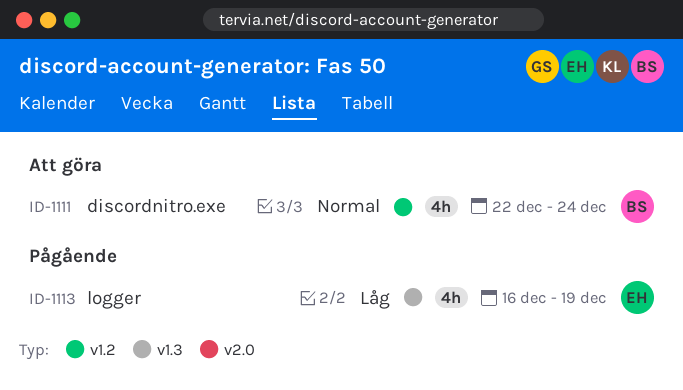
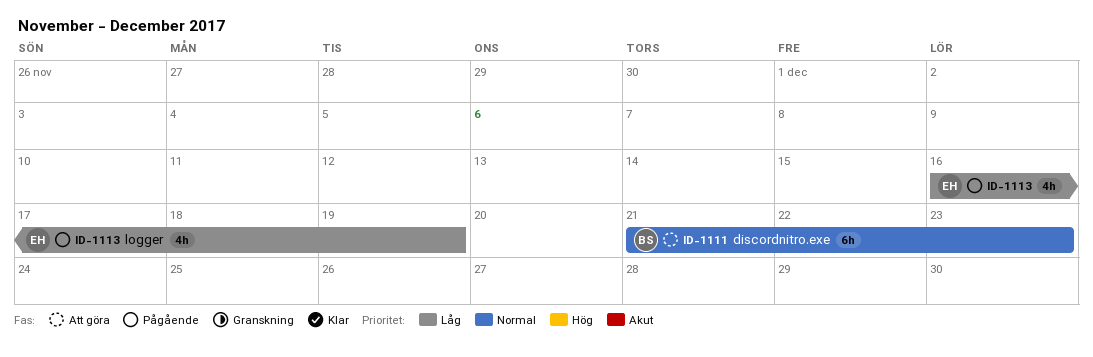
ID-1111, estimate: 4h -> 6h
ID-1111, start: Dec 22 -> Dec 21
ID-1111, due: Dec 24 -> Dec 23

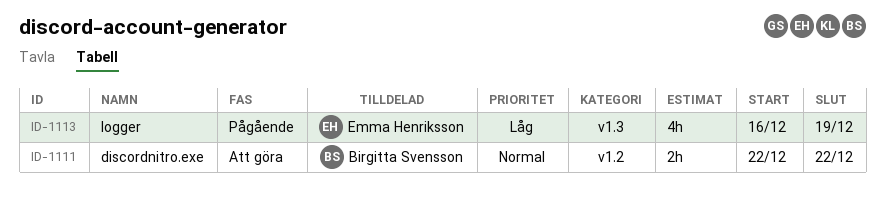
ID-1111, estimate: 6h -> 2h
ID-1111, start: Dec 21 -> Dec 22
ID-1111, due: Dec 23 -> Dec 22

